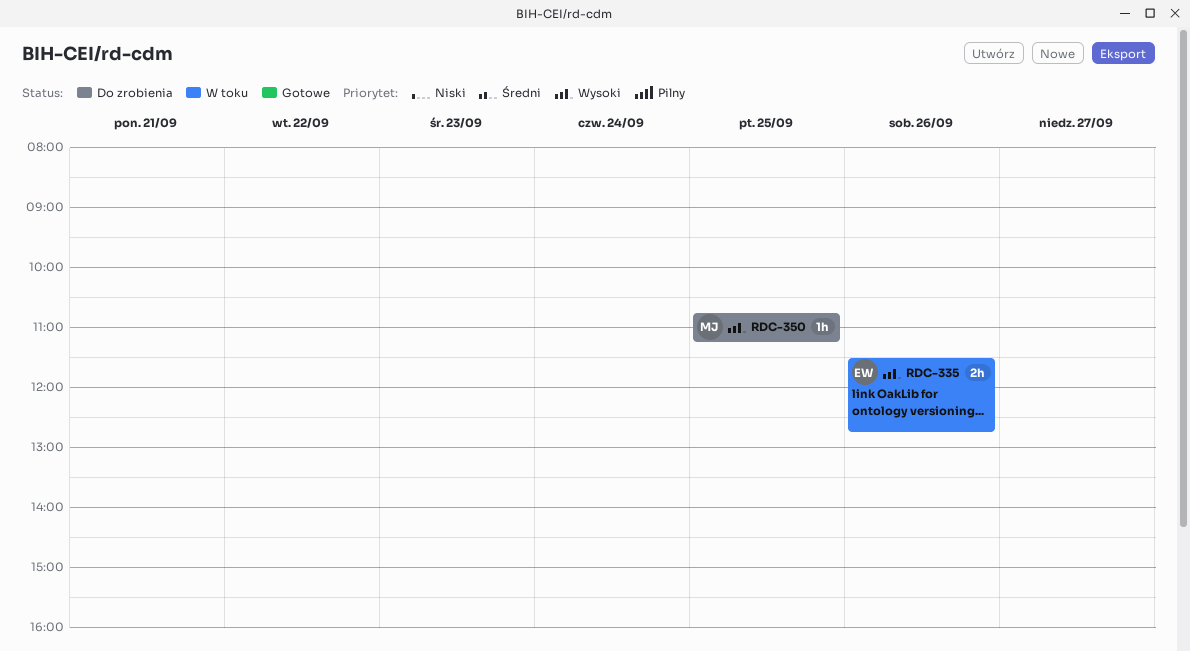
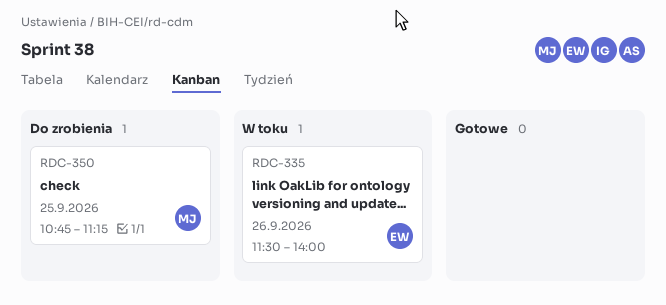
RDC-335, ends: 12:45 -> 14:00

